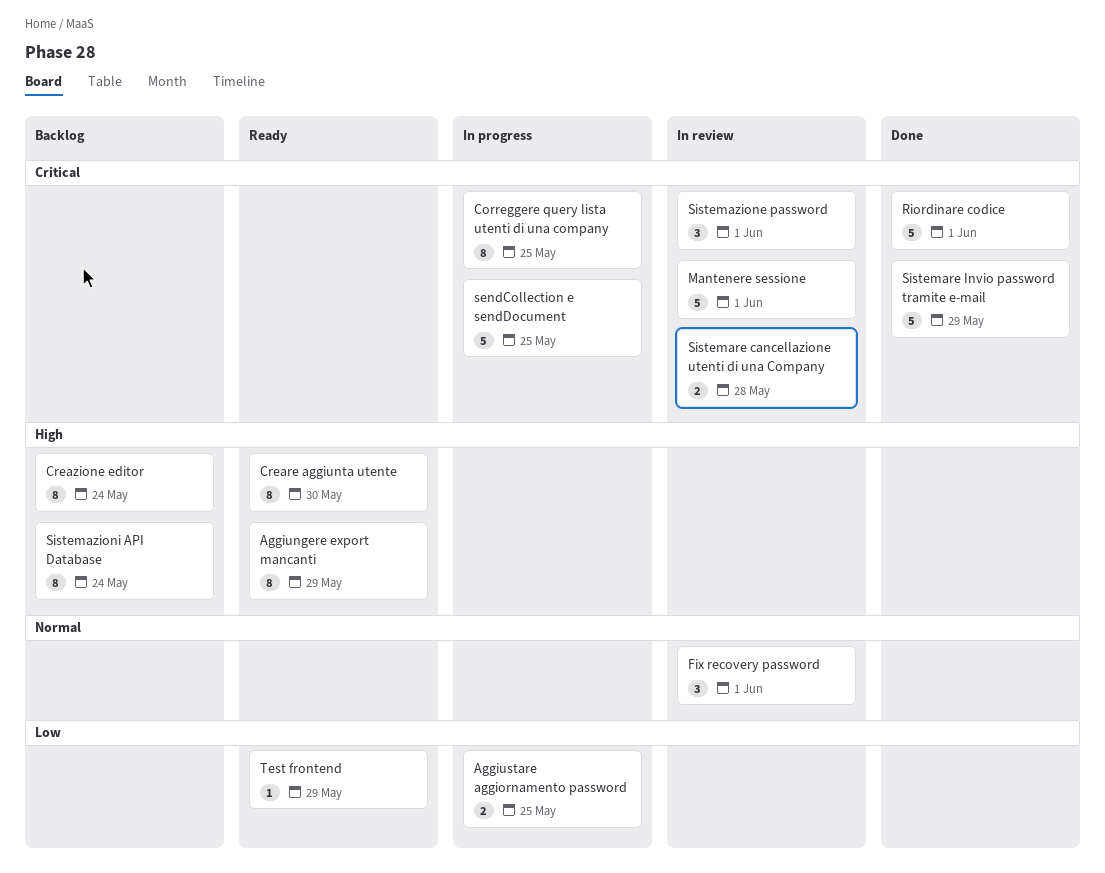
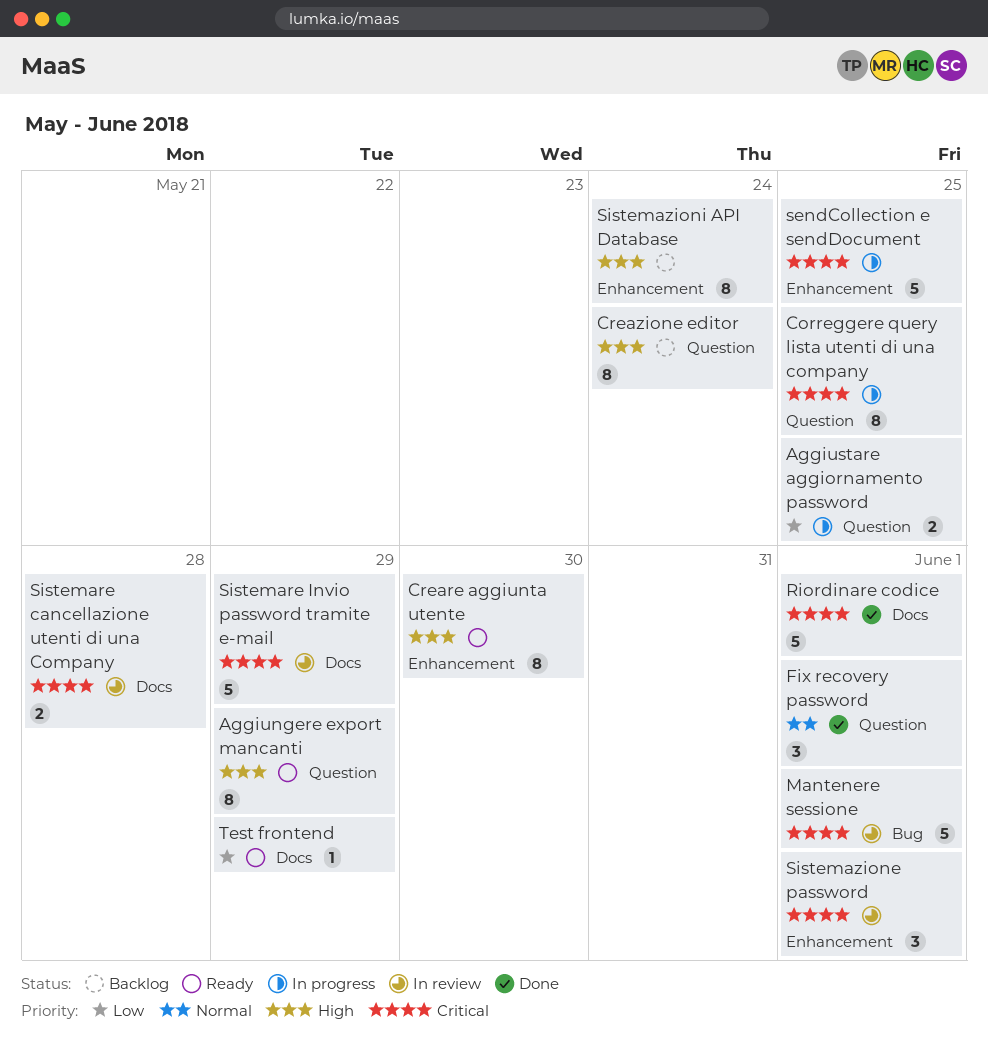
Fix recovery password, status: In review -> Done
Sistemare Invio password tramite e-mail, status: Done -> In review

